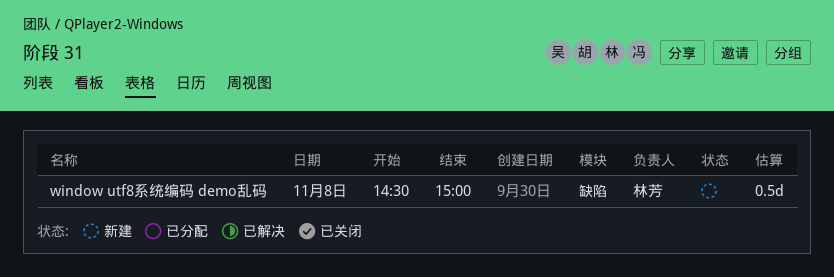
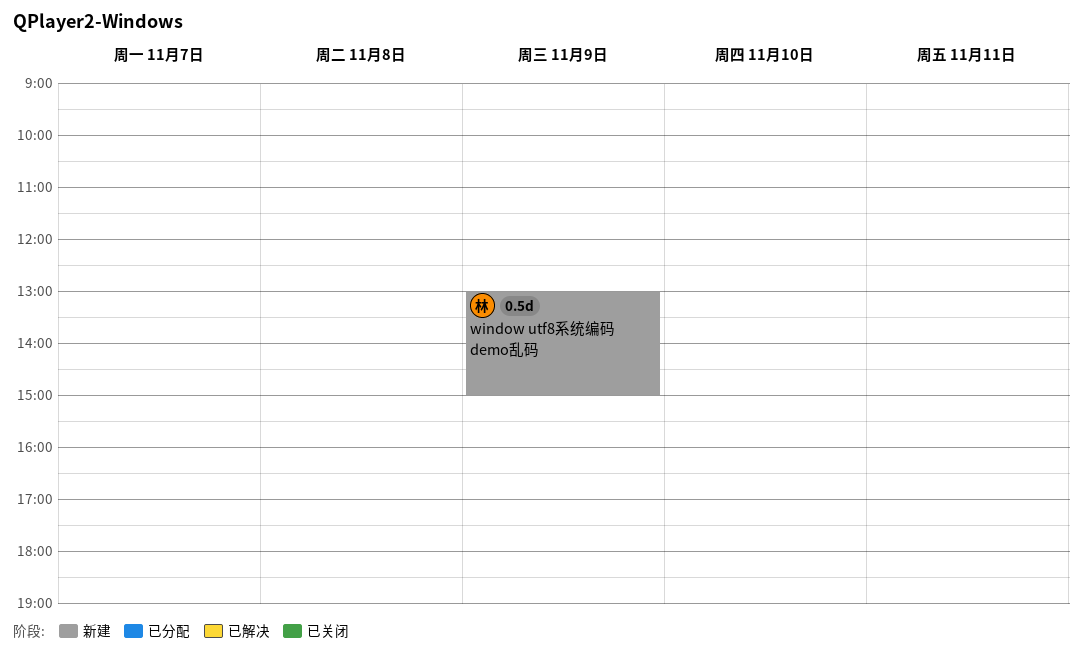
window utf8系统编码 demo乱码, day: Nov 8 -> Nov 9
window utf8系统编码 demo乱码, begins: 14:30 -> 13:00

